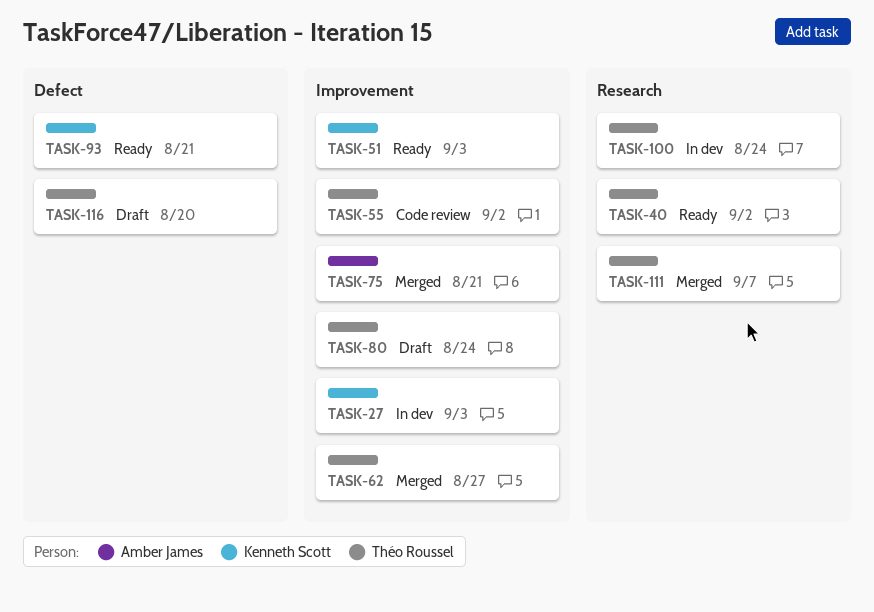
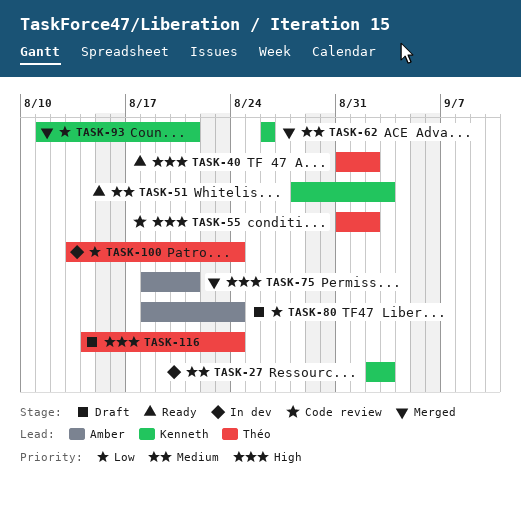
TASK-62, owner: Théo Roussel -> Kenneth Scott
TASK-62, due: Aug 27 -> Aug 26
TASK-80, owner: Théo Roussel -> Amber James
TASK-93, status: Ready -> Merged
TASK-111: present -> none
TASK-116, due: Aug 20 -> Aug 24

